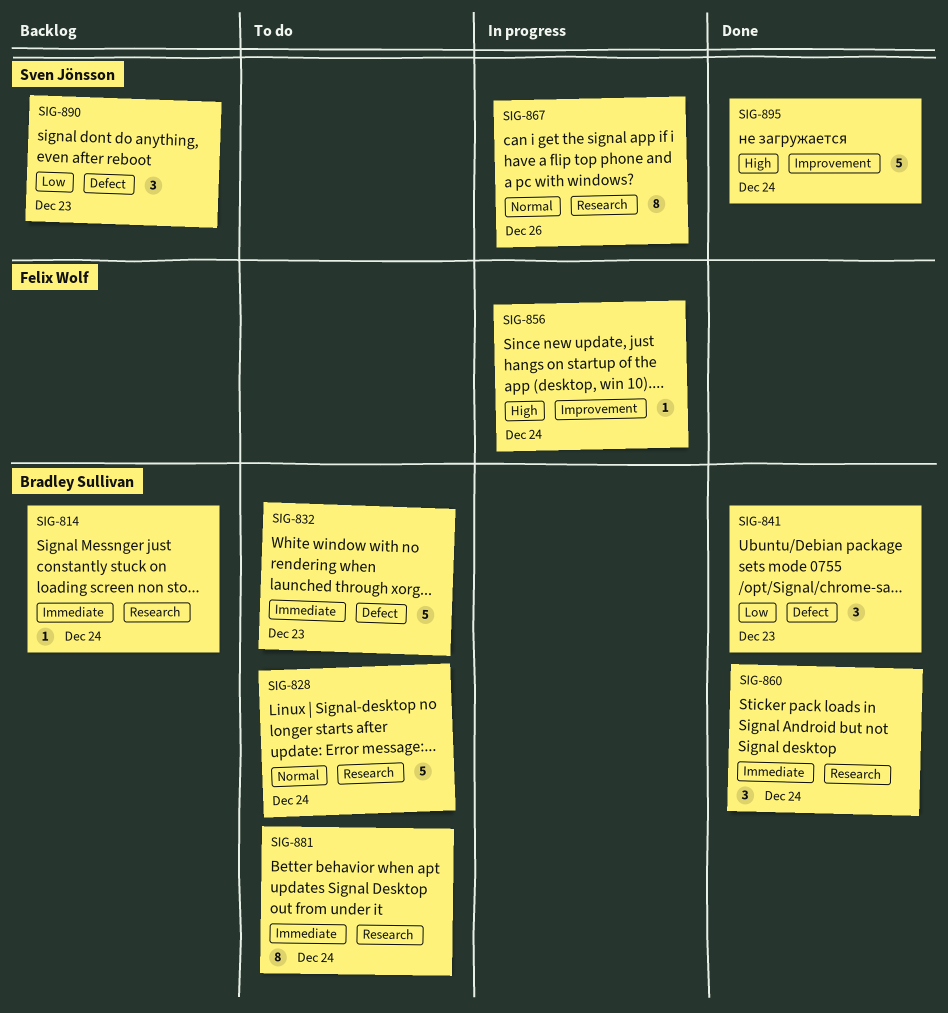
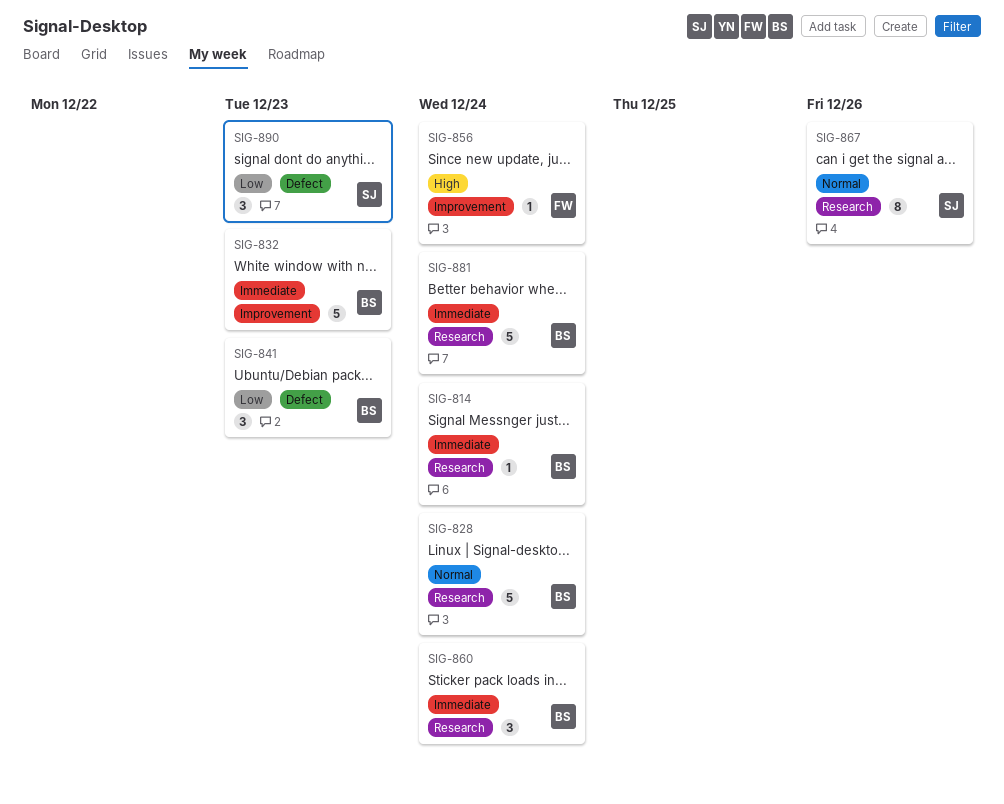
SIG-832, label: Defect -> Improvement
SIG-881, estimate: 8 -> 5
SIG-895: present -> none

